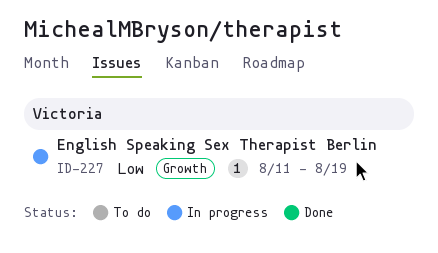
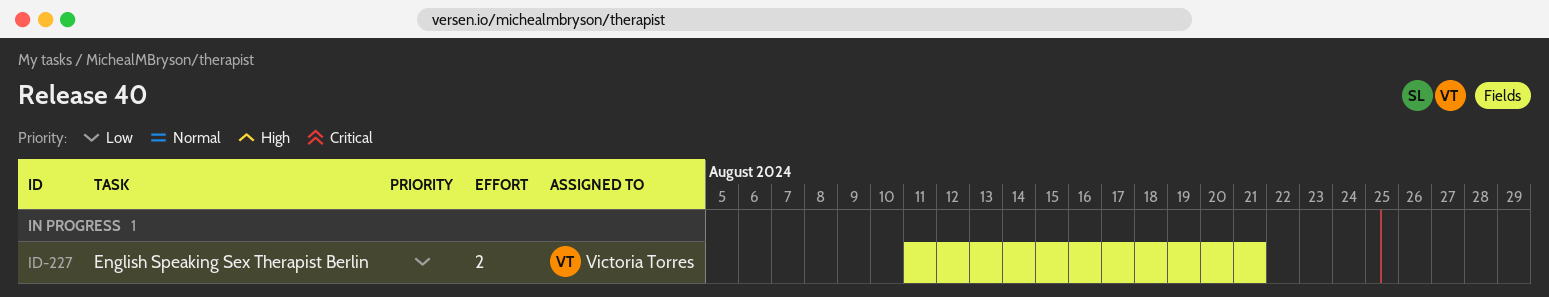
ID-227, estimate: 1 -> 2
ID-227, due: Aug 19 -> Aug 21

